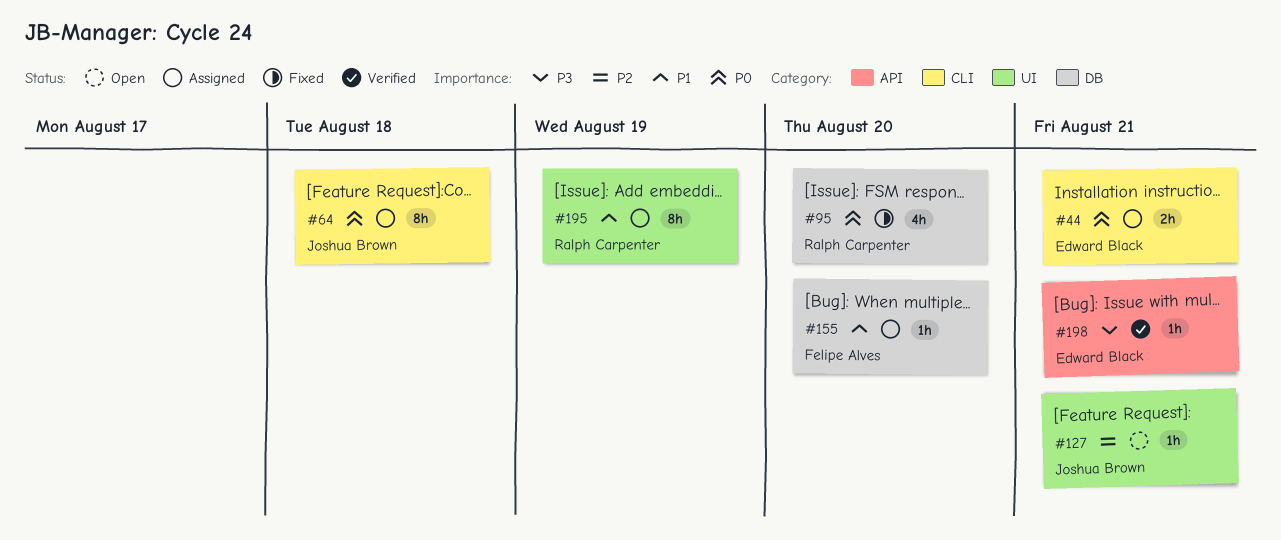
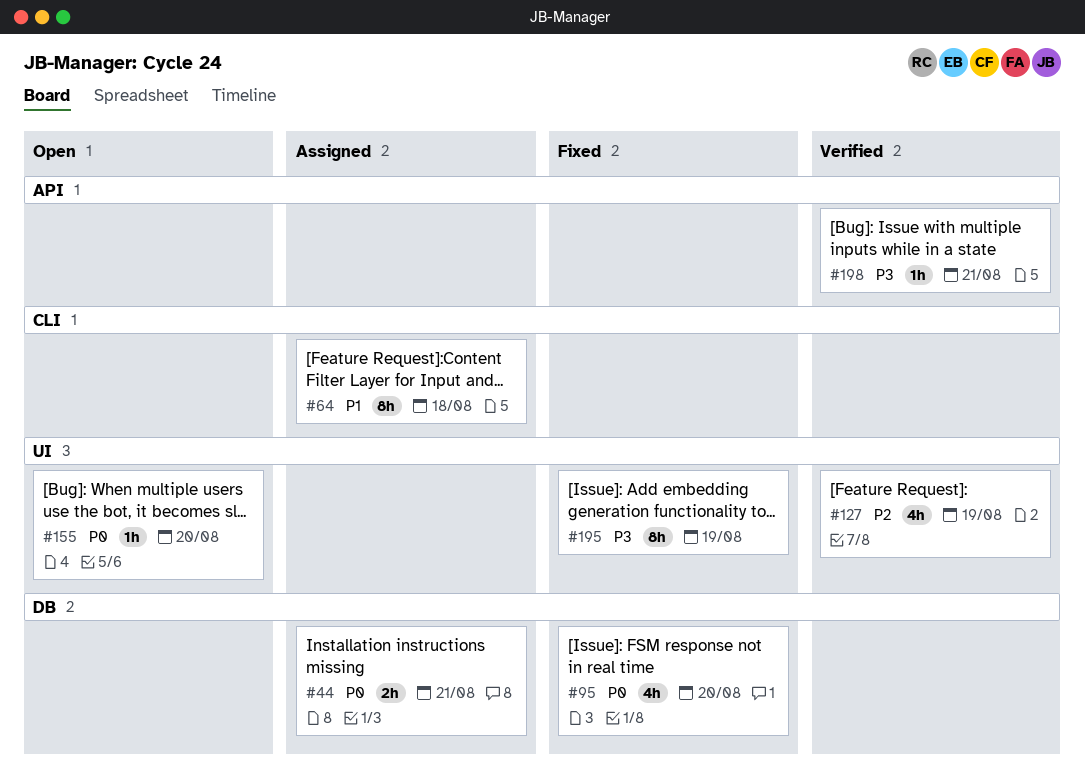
#44, label: CLI -> DB
#64, priority: P0 -> P1
#127, status: Open -> Verified
#127, estimate: 1h -> 4h
#127, due: Aug 21 -> Aug 19
#155, status: Assigned -> Open
#155, priority: P1 -> P0
#155, label: DB -> UI
#195, status: Assigned -> Fixed
#195, priority: P1 -> P3

